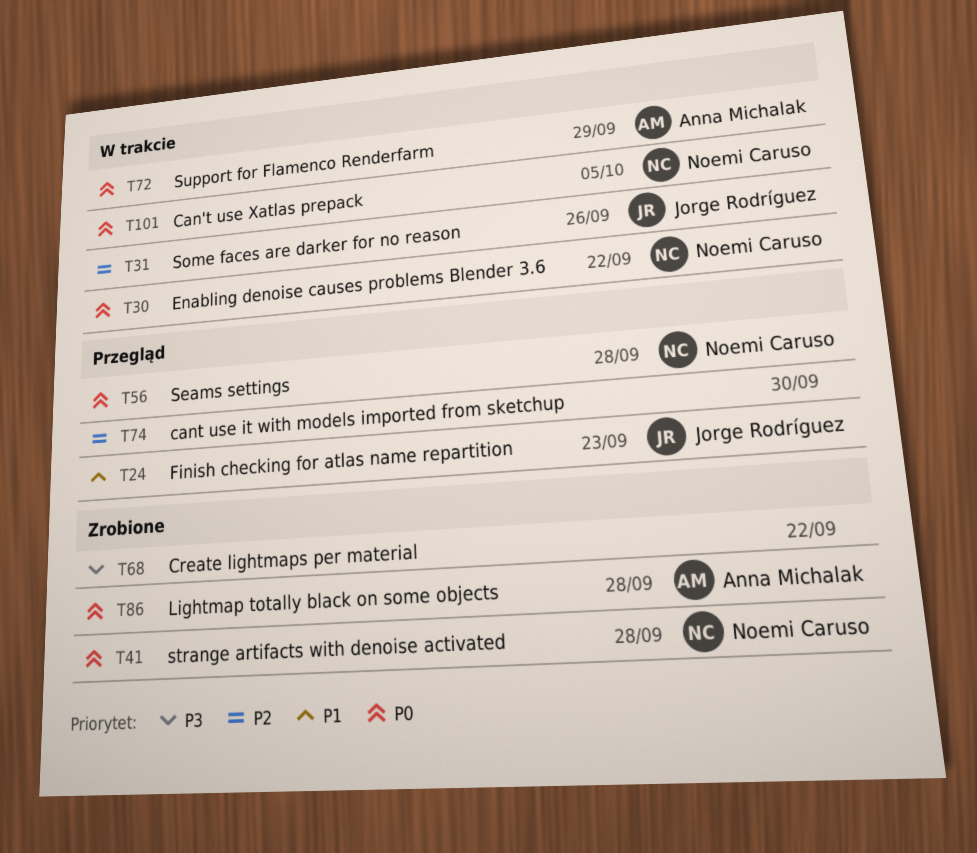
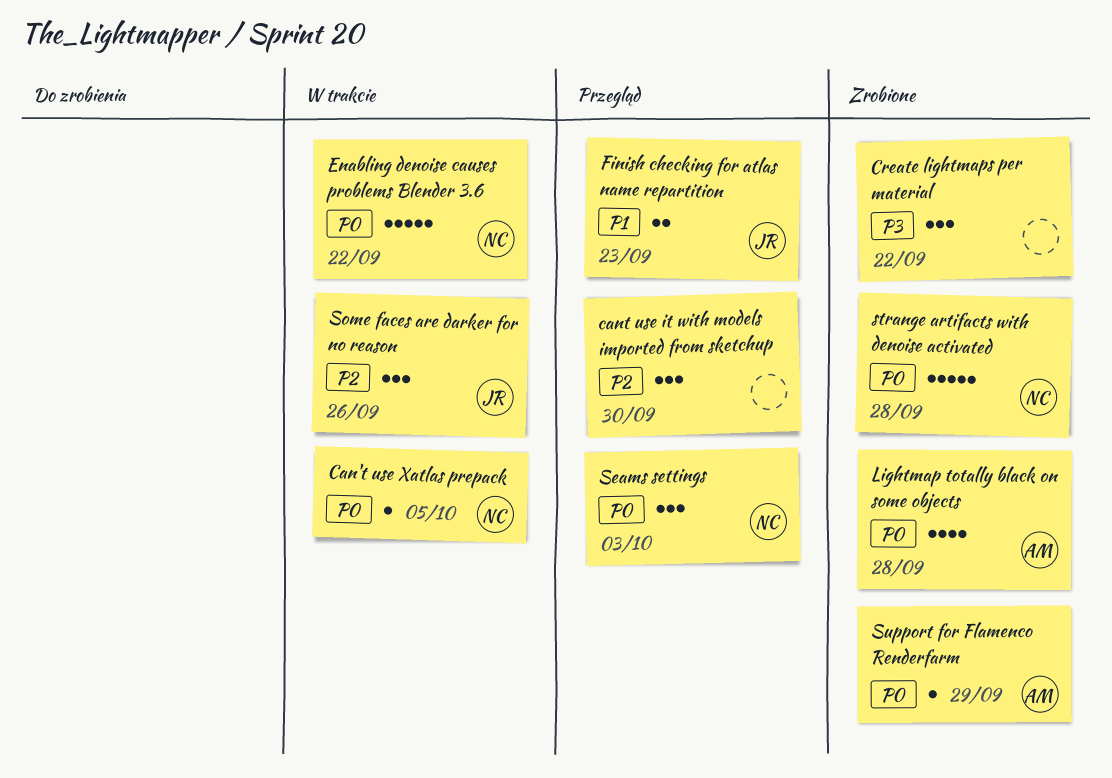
Seams settings, due: Sep 28 -> Oct 3
Support for Flamenco Renderfarm, status: W trakcie -> Zrobione

